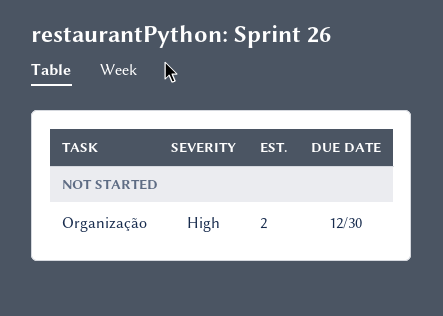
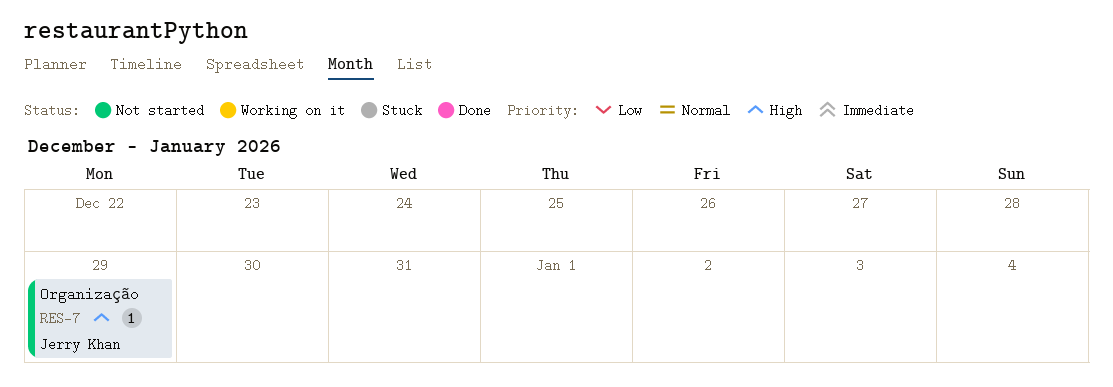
Organização, estimate: 2 -> 1
Organização, due: Dec 30 -> Dec 29

